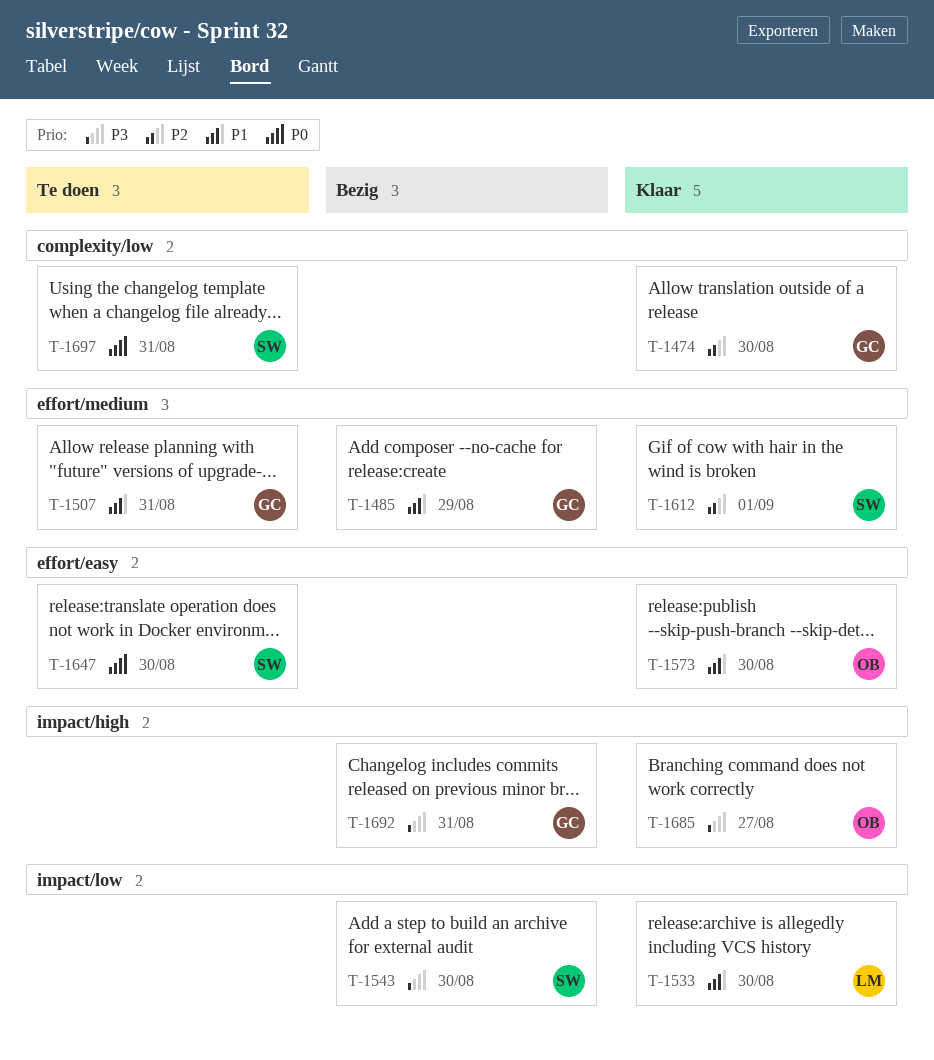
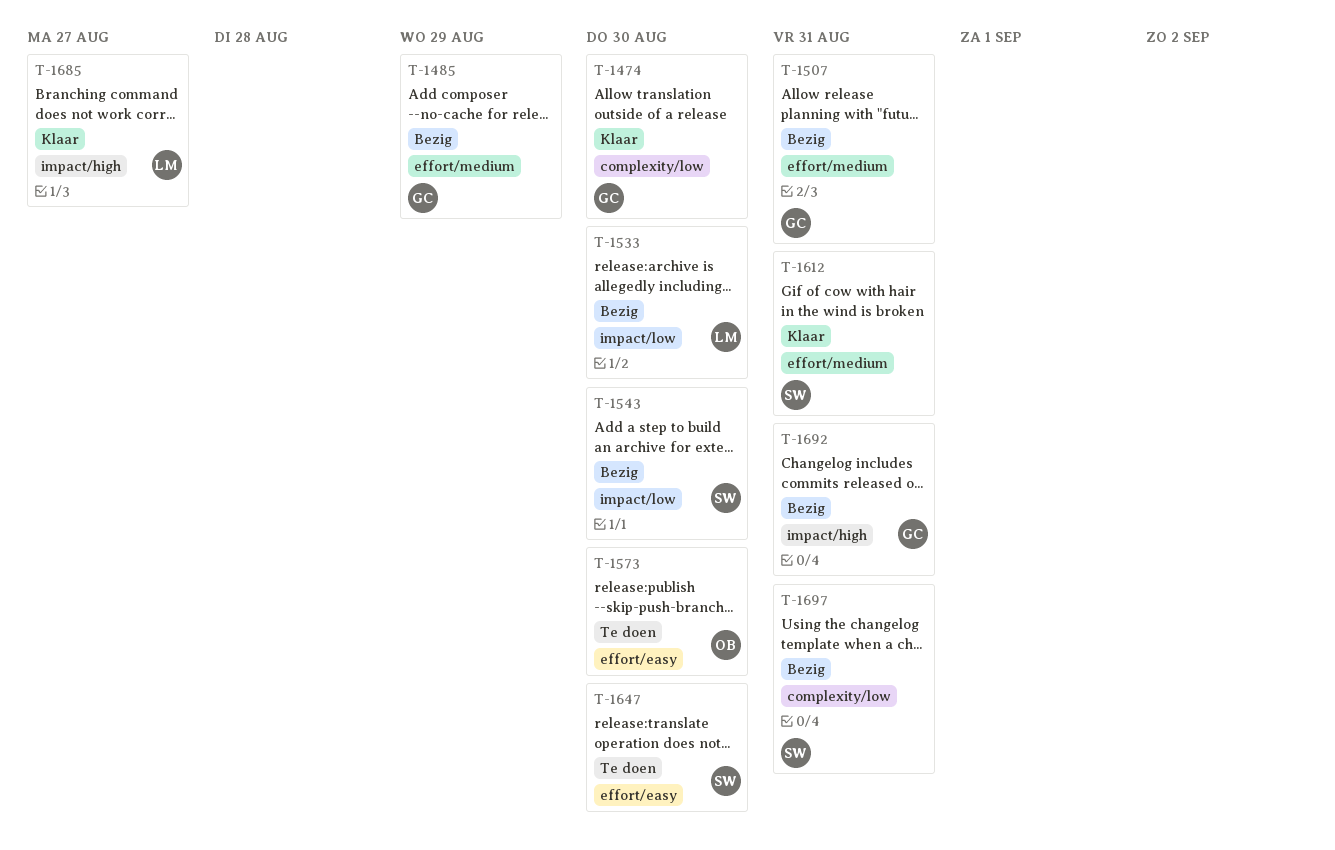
T-1507, status: Te doen -> Bezig
T-1533, status: Klaar -> Bezig
T-1573, status: Klaar -> Te doen
T-1612, due: Sep 1 -> Aug 31
T-1685, owner: OB -> LM
T-1697, status: Te doen -> Bezig

